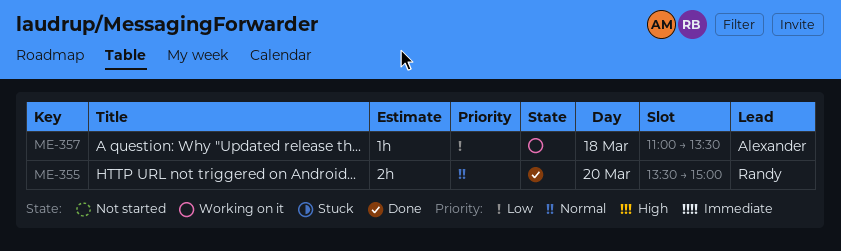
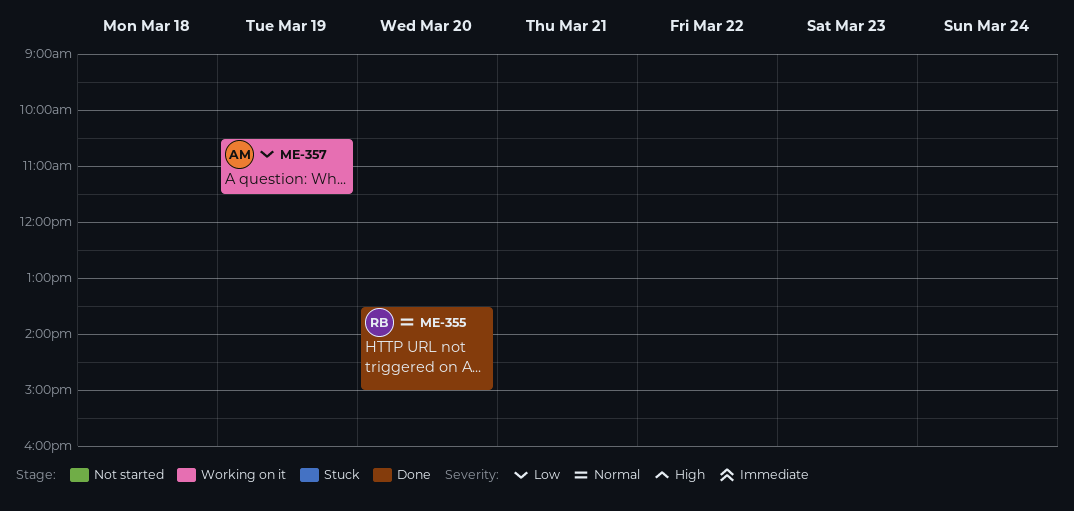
ME-357, day: Mar 18 -> Mar 19
ME-357, begins: 11:00 -> 10:30
ME-357, ends: 13:30 -> 11:30

